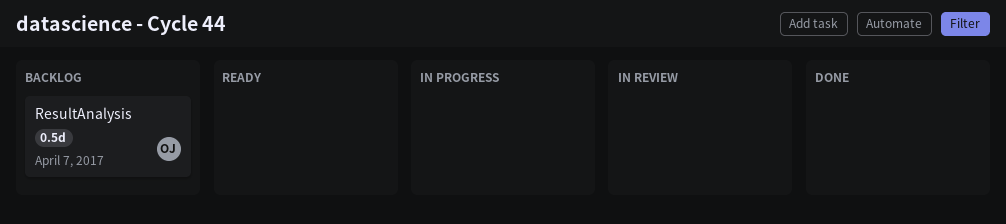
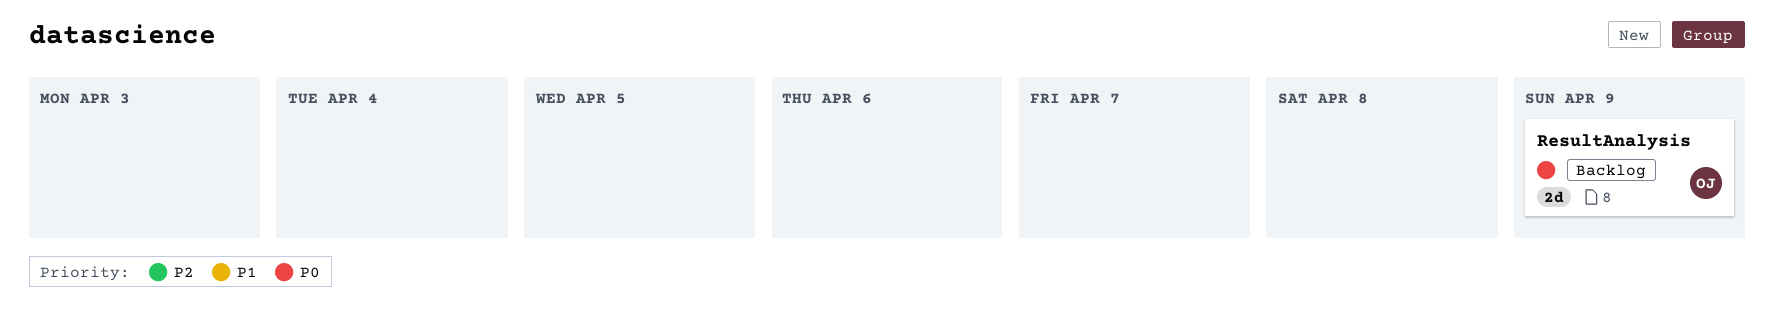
ResultAnalysis, estimate: 0.5d -> 2d
ResultAnalysis, due: Apr 7 -> Apr 9

